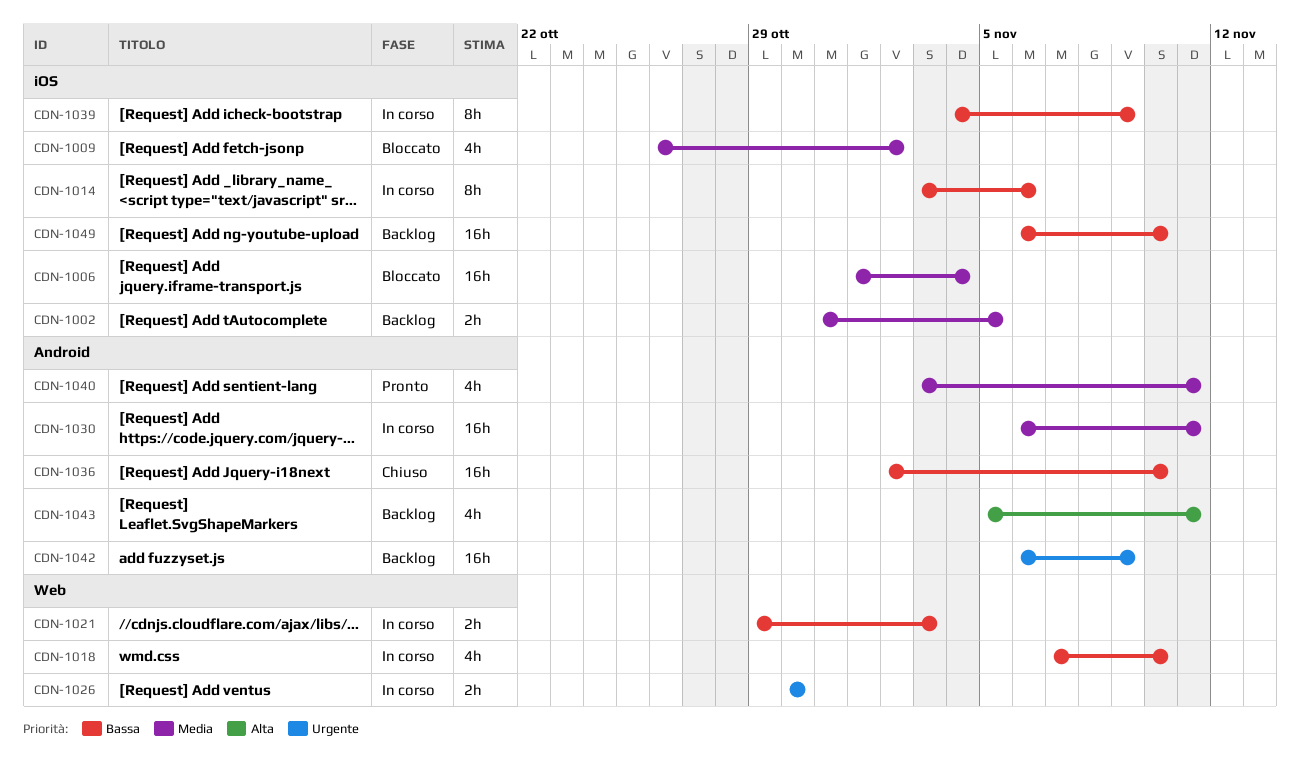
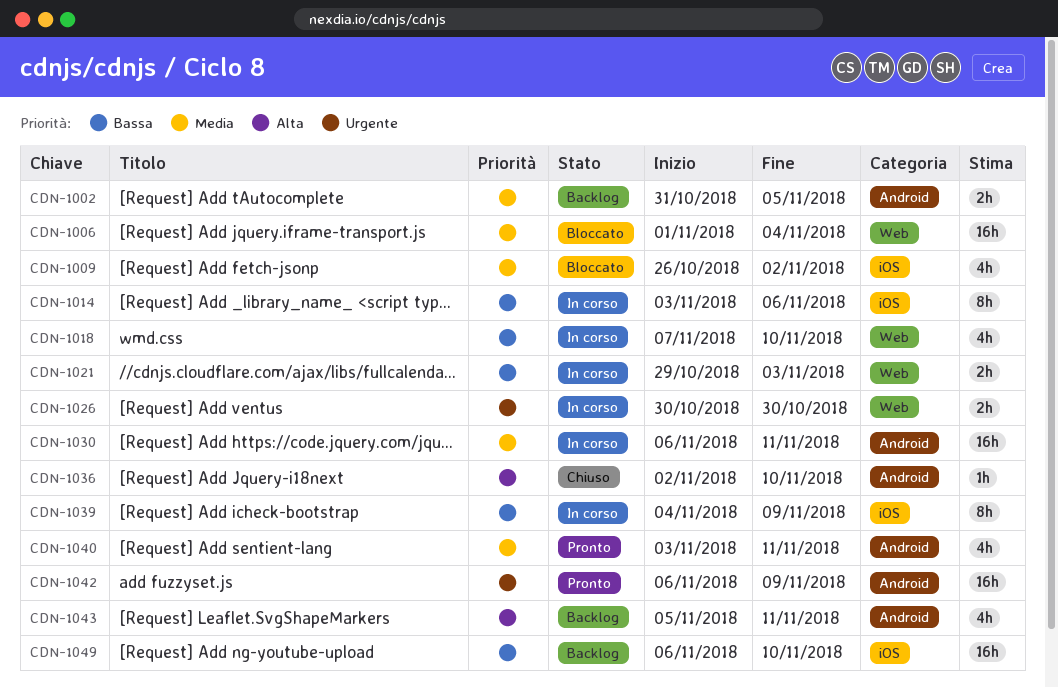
CDN-1002, label: iOS -> Android
CDN-1006, label: iOS -> Web
CDN-1036, priority: Bassa -> Alta
CDN-1036, estimate: 16h -> 1h
CDN-1042, status: Backlog -> Pronto

